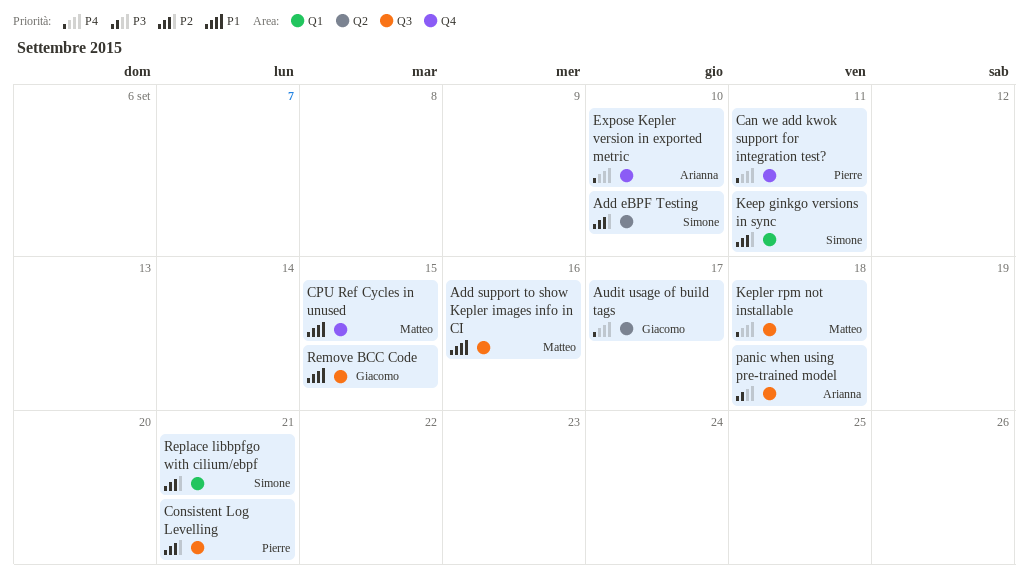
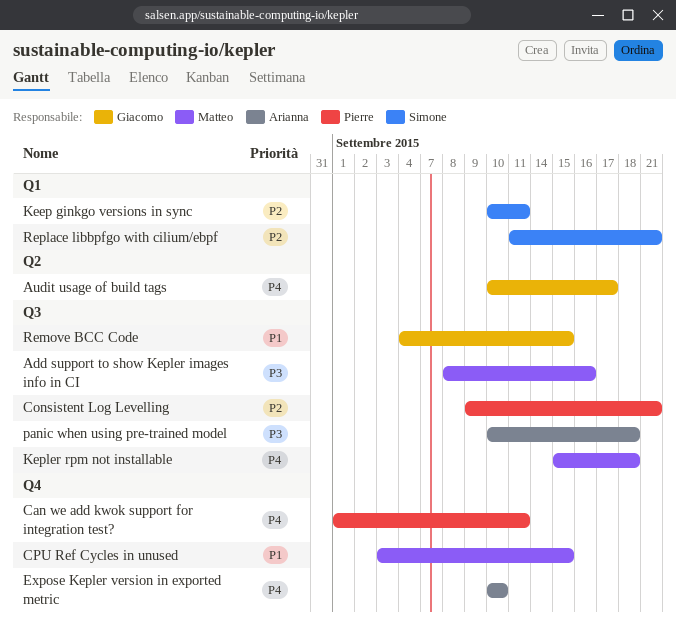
Add eBPF Testing: present -> none
Add support to show Kepler images info in CI, priority: P1 -> P3

